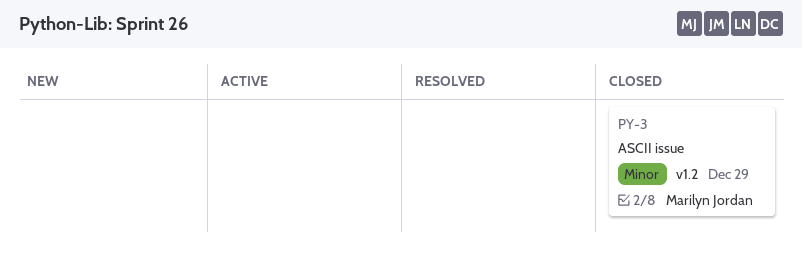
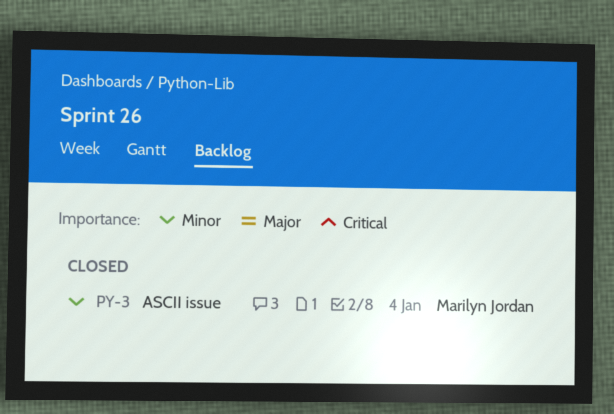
PY-3, due: Dec 29 -> Jan 4

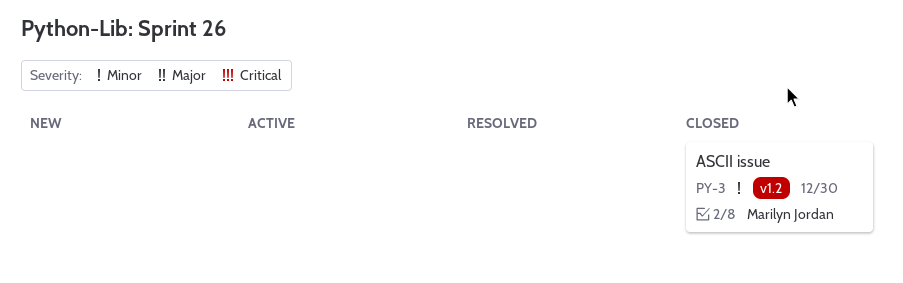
PY-3, due: Jan 4 -> Dec 30

